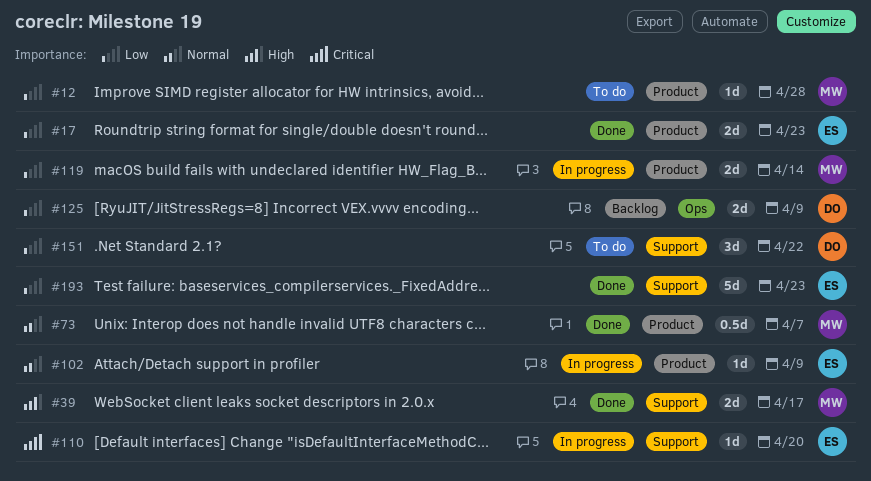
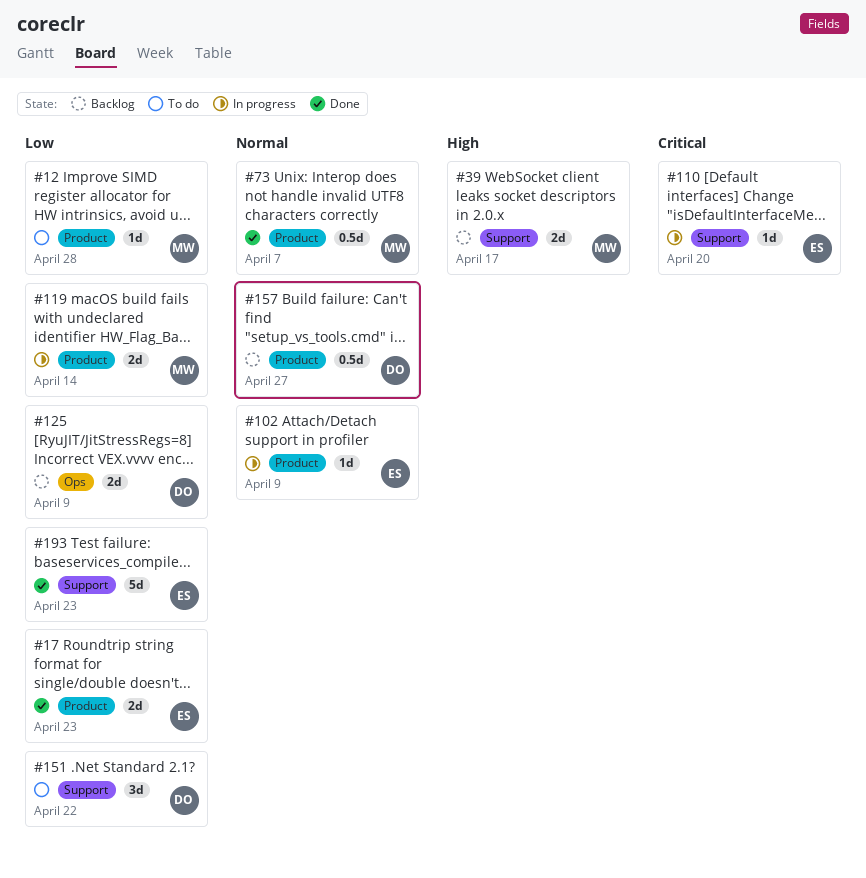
#39, status: Done -> Backlog
#157: none -> present

